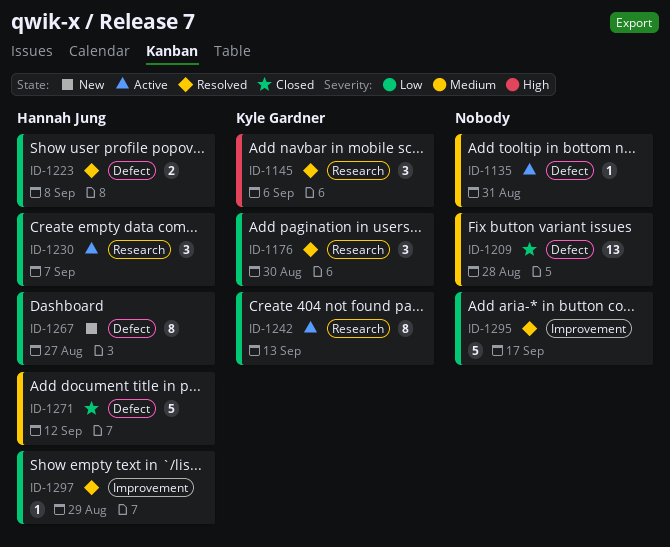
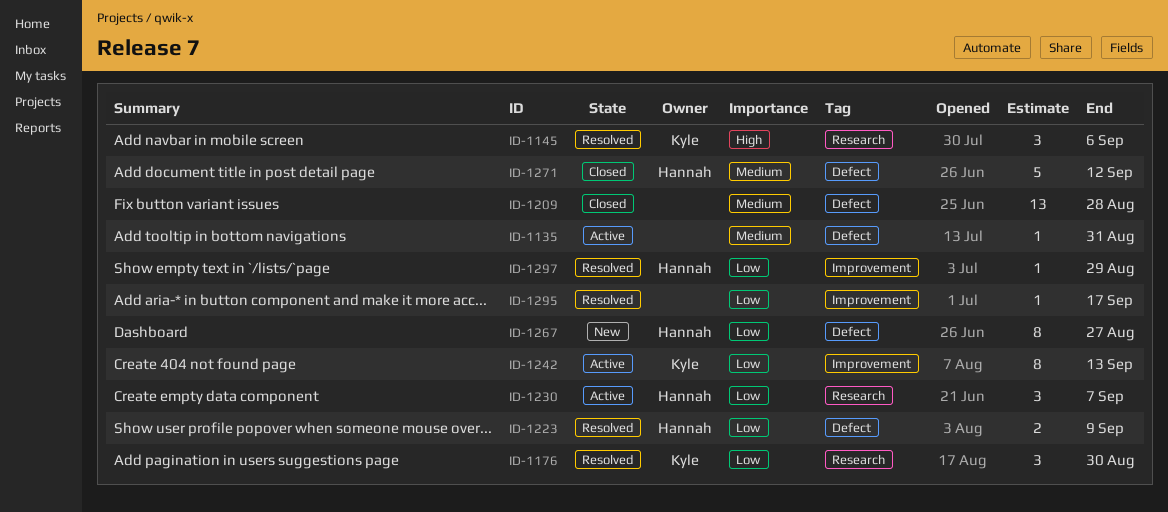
ID-1223, due: Sep 8 -> Sep 9
ID-1242, label: Research -> Improvement
ID-1295, estimate: 5 -> 1

